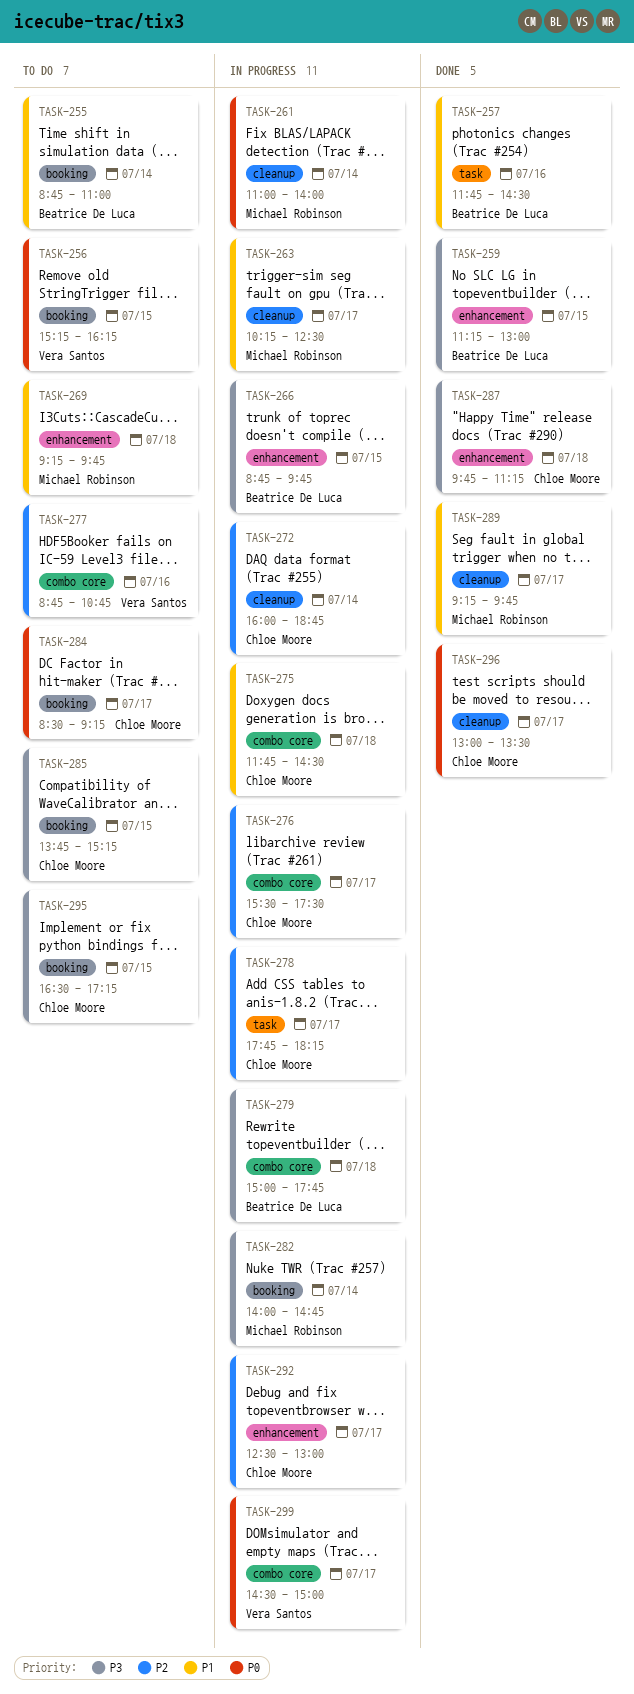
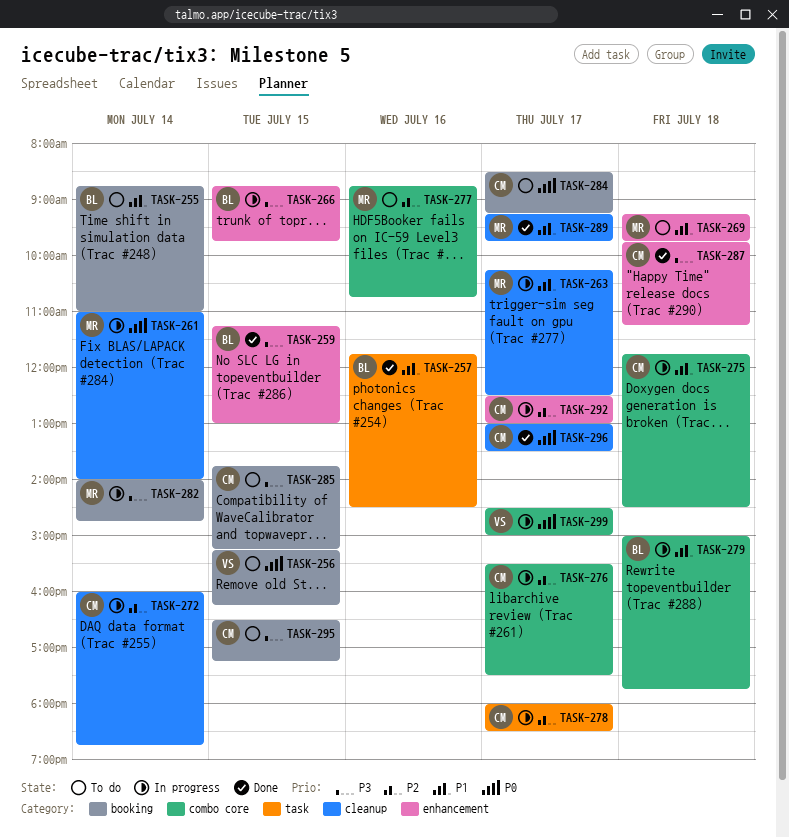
TASK-277, owner: Vera Santos -> Michael Robinson
TASK-278, begins: 17:45 -> 18:00
TASK-278, ends: 18:15 -> 18:30
TASK-279, priority: P3 -> P1

